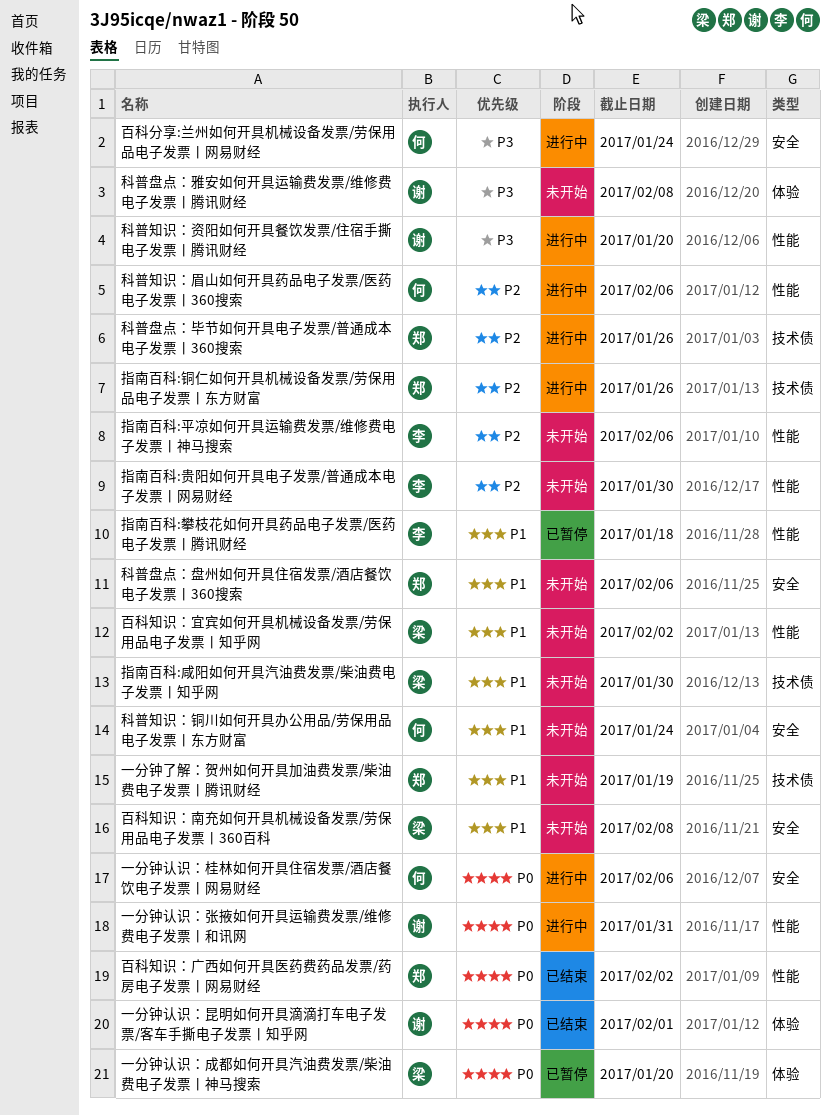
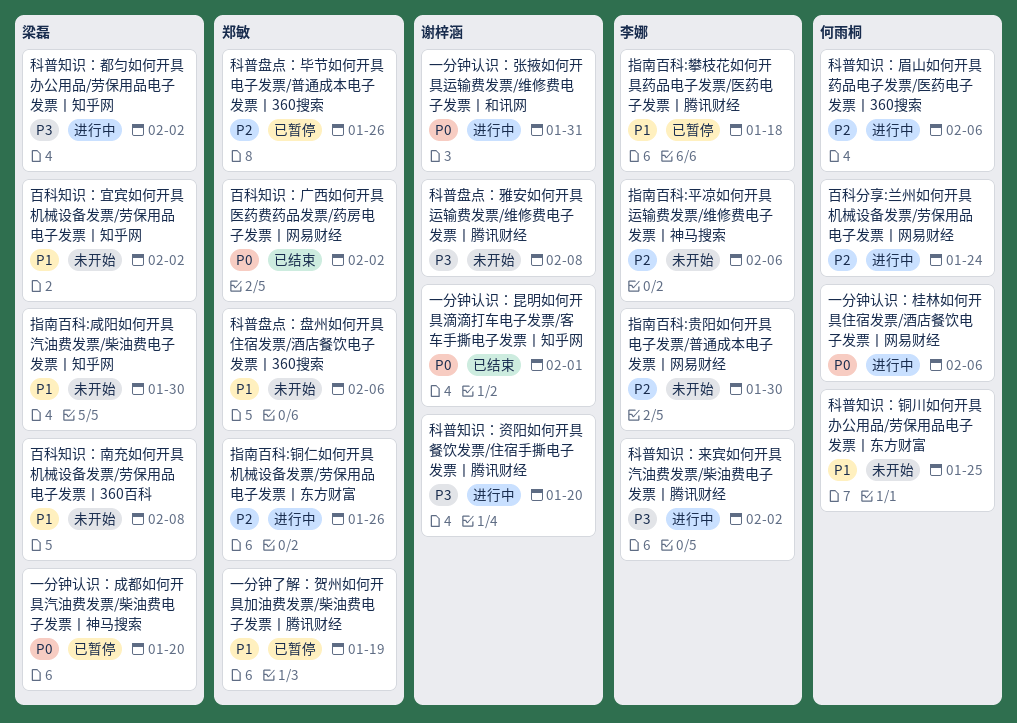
一分钟了解：贺州如何开具加油费发票/柴油费电子发票丨腾讯财经, status: 未开始 -> 已暂停
百科分享:兰州如何开具机械设备发票/劳保用品电子发票丨网易财经, priority: P3 -> P2
科普盘点：毕节如何开具电子发票/普通成本电子发票丨360搜索, status: 进行中 -> 已暂停
科普知识：来宾如何开具汽油费发票/柴油费电子发票丨腾讯财经: none -> present
科普知识：都匀如何开具办公用品/劳保用品电子发票丨知乎网: none -> present
科普知识：铜川如何开具办公用品/劳保用品电子发票丨东方财富, due: Jan 24 -> Jan 25

